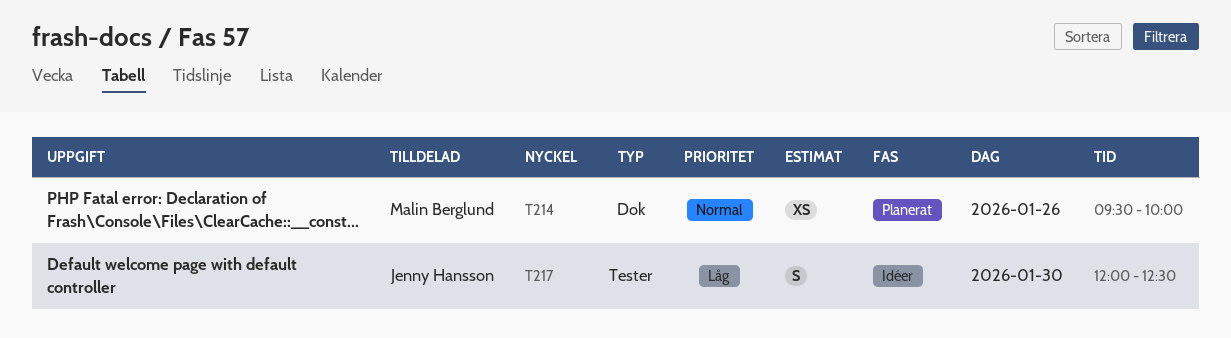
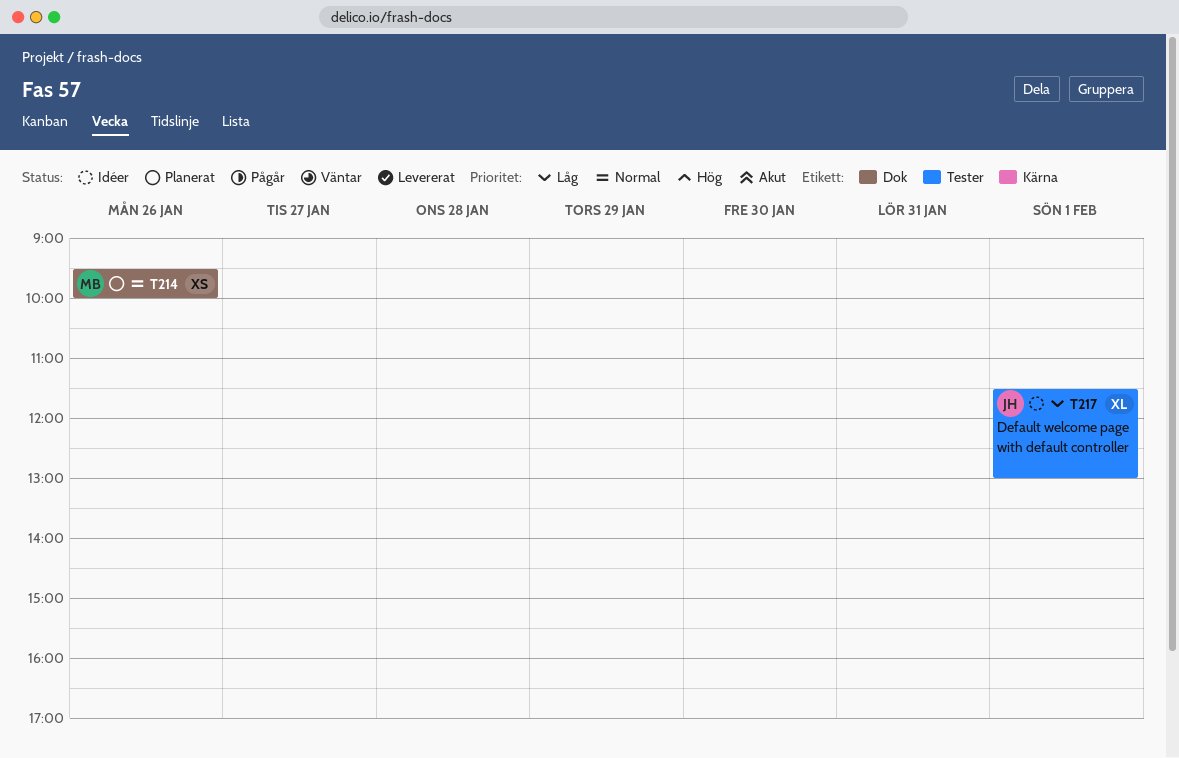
T217, estimate: S -> XL
T217, day: Jan 30 -> Feb 1
T217, begins: 12:00 -> 11:30
T217, ends: 12:30 -> 13:00

